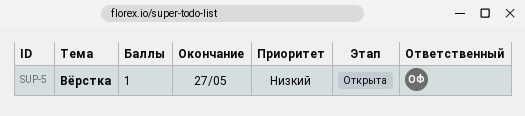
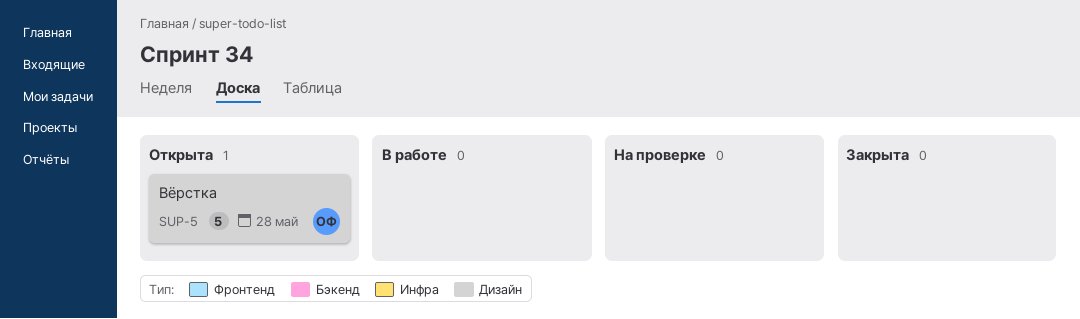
SUP-5, estimate: 1 -> 5
SUP-5, due: May 27 -> May 28

